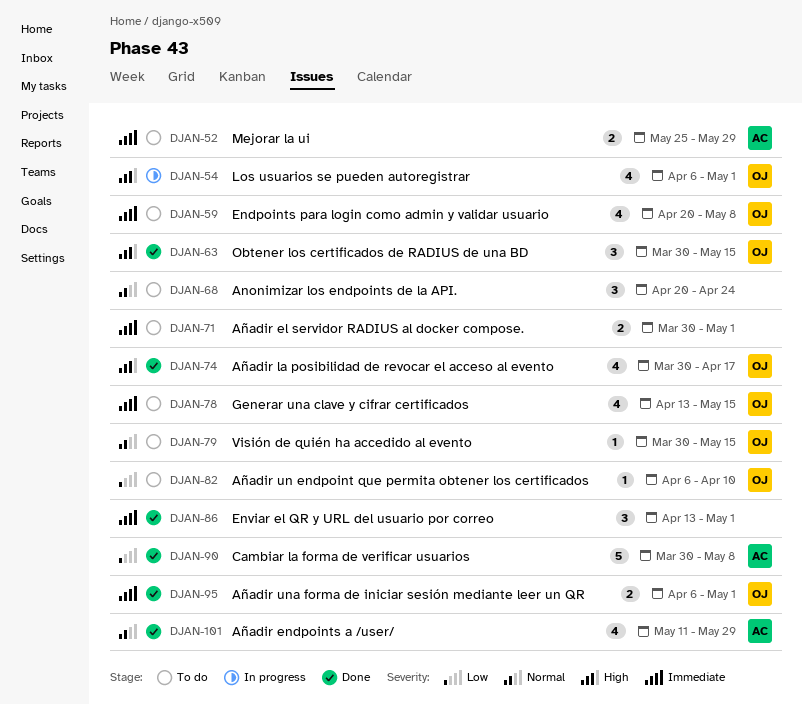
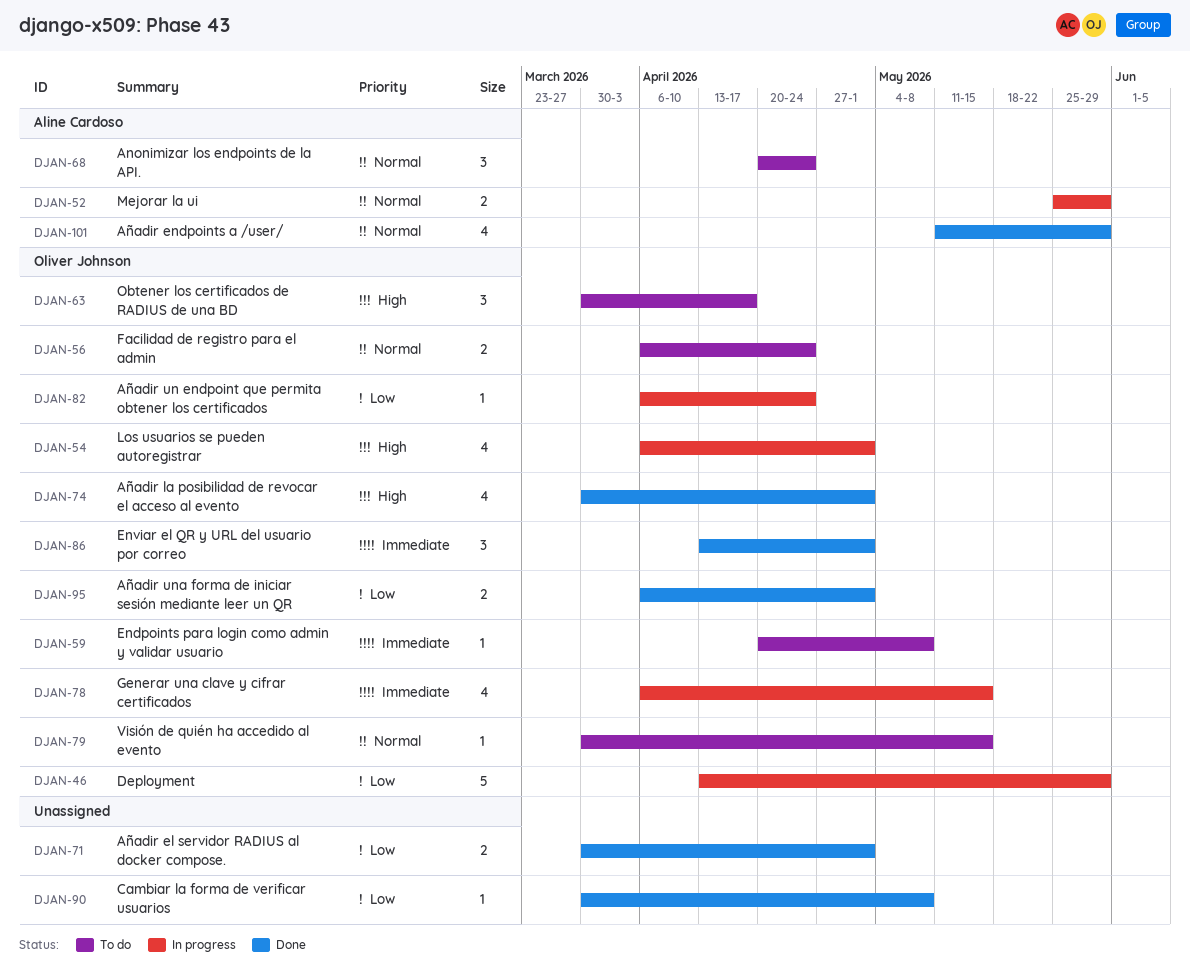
DJAN-46: none -> present
DJAN-52, status: To do -> In progress
DJAN-52, priority: Immediate -> Normal
DJAN-56: none -> present
DJAN-59, estimate: 4 -> 1
DJAN-63, status: Done -> To do
DJAN-63, due: May 15 -> Apr 17
DJAN-68, owner: none -> Aline Cardoso
DJAN-71, status: To do -> Done
DJAN-71, priority: Immediate -> Low
DJAN-74, due: Apr 17 -> May 1
DJAN-78, status: To do -> In progress
DJAN-78, start: Apr 13 -> Apr 6
DJAN-82, status: To do -> In progress
DJAN-82, due: Apr 10 -> Apr 24
DJAN-86, owner: none -> Oliver Johnson
DJAN-90, owner: Aline Cardoso -> none
DJAN-90, estimate: 5 -> 1
DJAN-95, priority: Immediate -> Low

